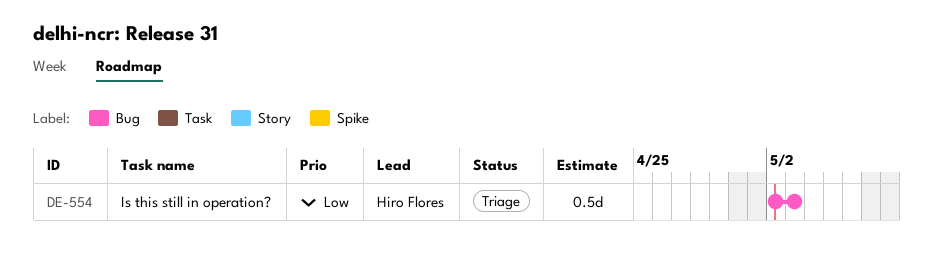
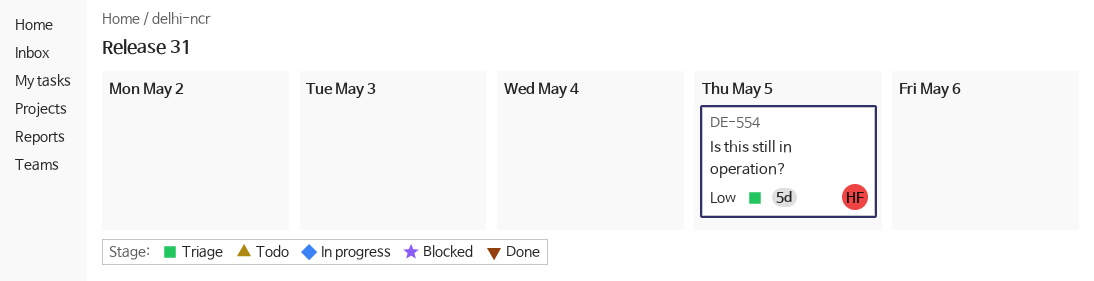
DE-554, estimate: 0.5d -> 5d
DE-554, due: May 3 -> May 5

